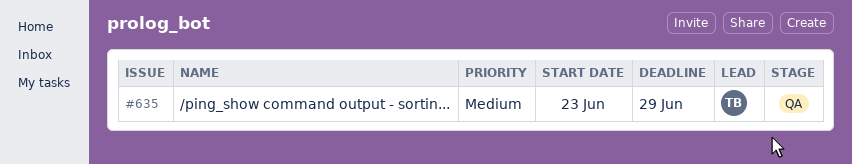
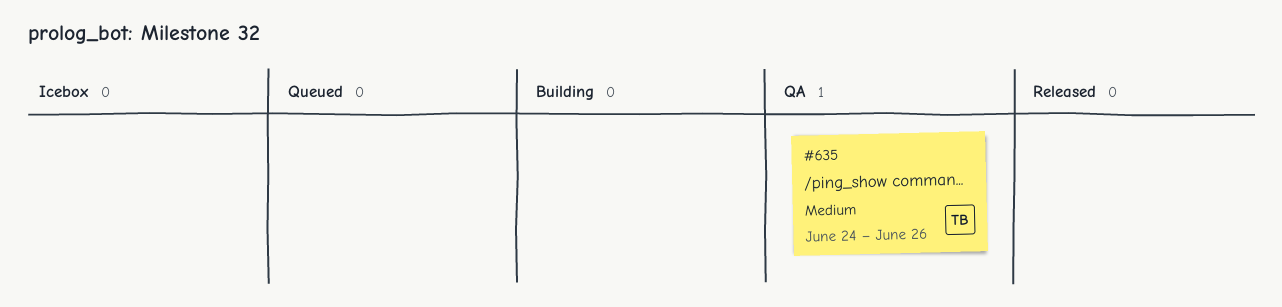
#635, start: Jun 23 -> Jun 24
#635, due: Jun 29 -> Jun 26

